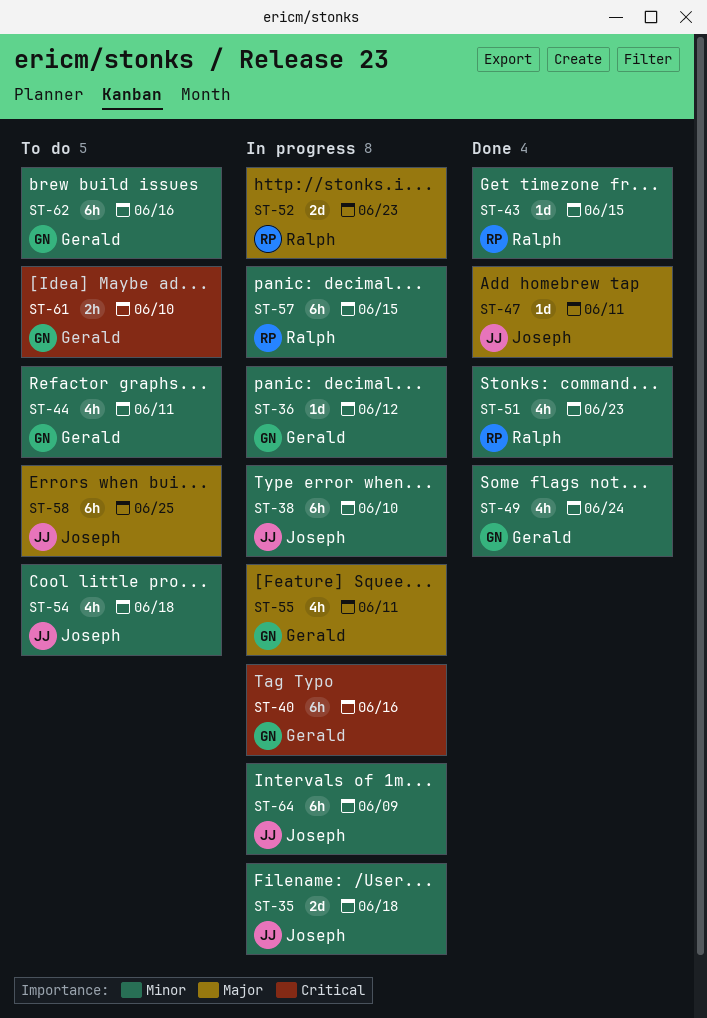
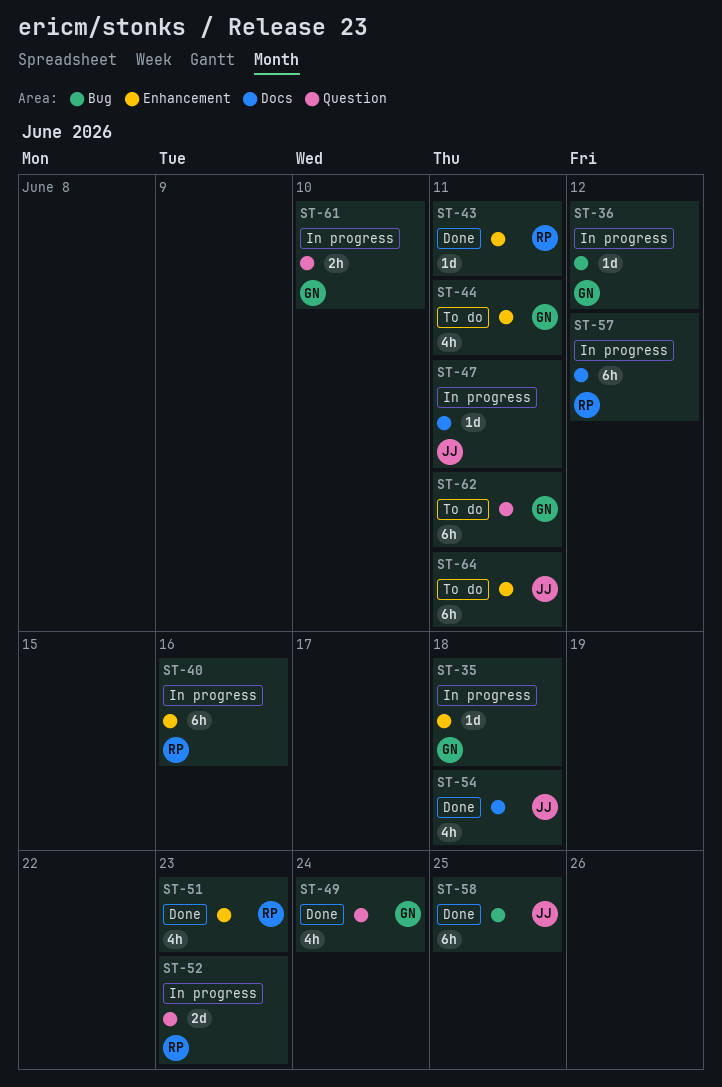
ST-35, owner: Joseph -> Gerald
ST-35, estimate: 2d -> 1d
ST-38: present -> none
ST-40, owner: Gerald -> Ralph
ST-43, due: Jun 15 -> Jun 11
ST-47, status: Done -> In progress
ST-54, status: To do -> Done
ST-55: present -> none
ST-57, due: Jun 15 -> Jun 12
ST-58, status: To do -> Done
ST-61, status: To do -> In progress
ST-62, due: Jun 16 -> Jun 11
ST-64, status: In progress -> To do
ST-64, due: Jun 9 -> Jun 11

